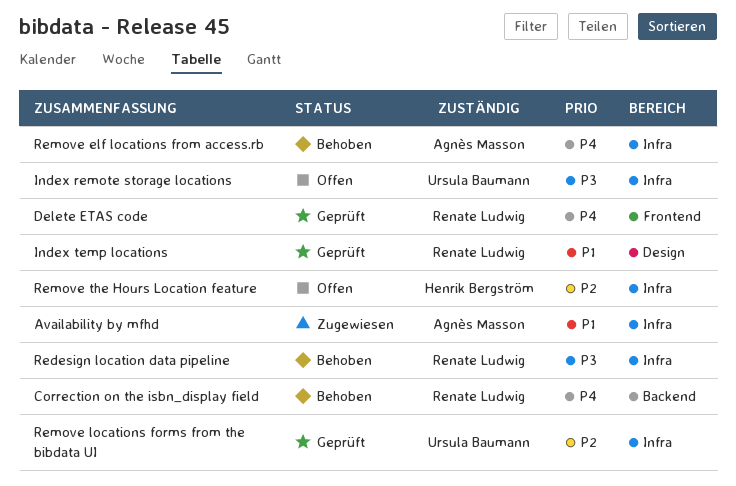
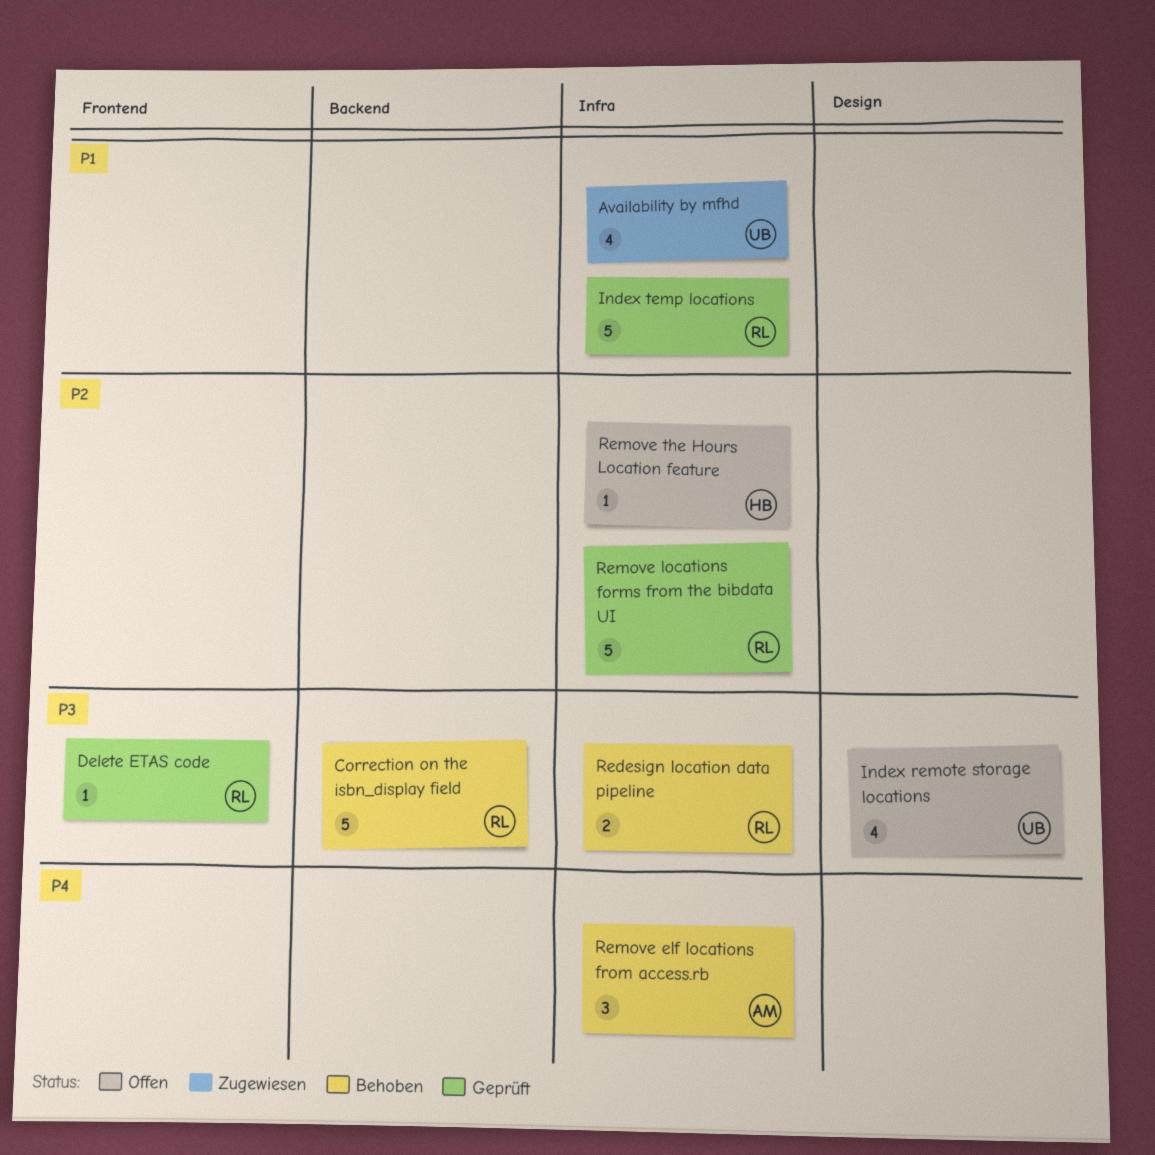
Availability by mfhd, owner: Agnès Masson -> Ursula Baumann
Correction on the isbn_display field, priority: P4 -> P3
Delete ETAS code, priority: P4 -> P3
Index remote storage locations, label: Infra -> Design
Index temp locations, label: Design -> Infra
Remove locations forms from the bibdata UI, owner: Ursula Baumann -> Renate Ludwig

